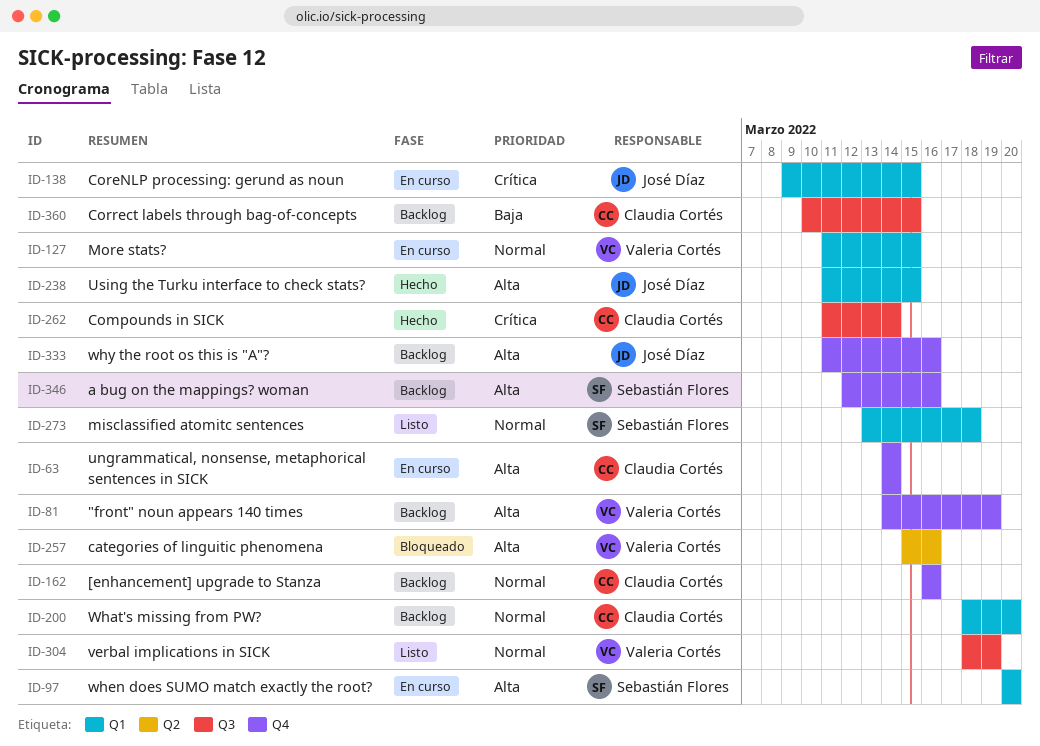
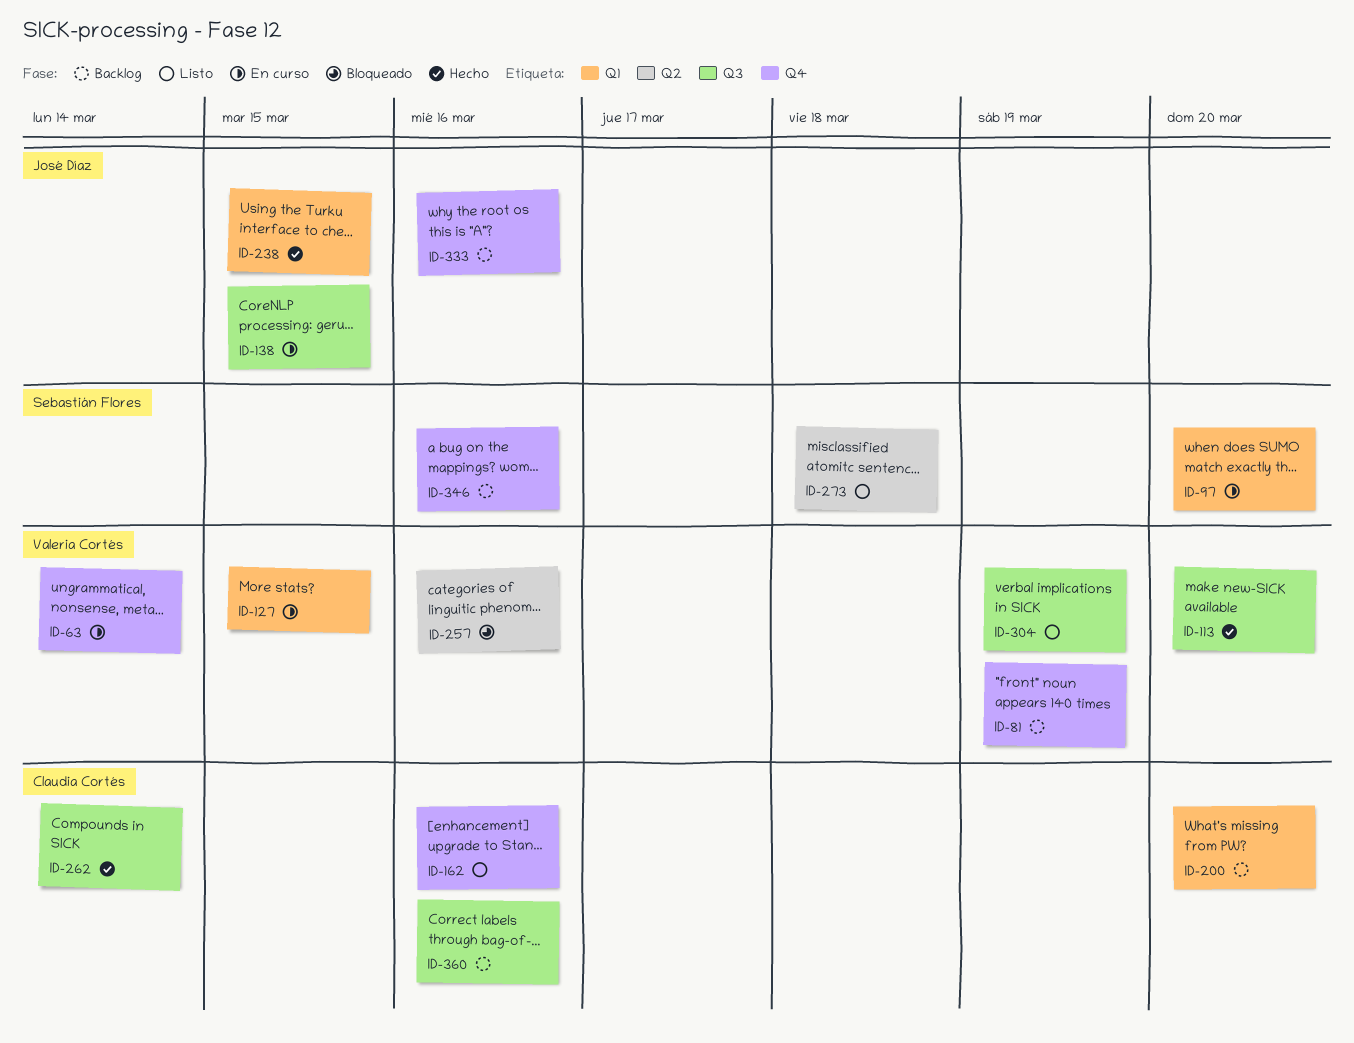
ID-63, owner: Claudia Cortés -> Valeria Cortés
ID-113: none -> present
ID-138, label: Q1 -> Q3
ID-162, status: Backlog -> Listo
ID-273, label: Q1 -> Q2
ID-360, due: Mar 15 -> Mar 16

